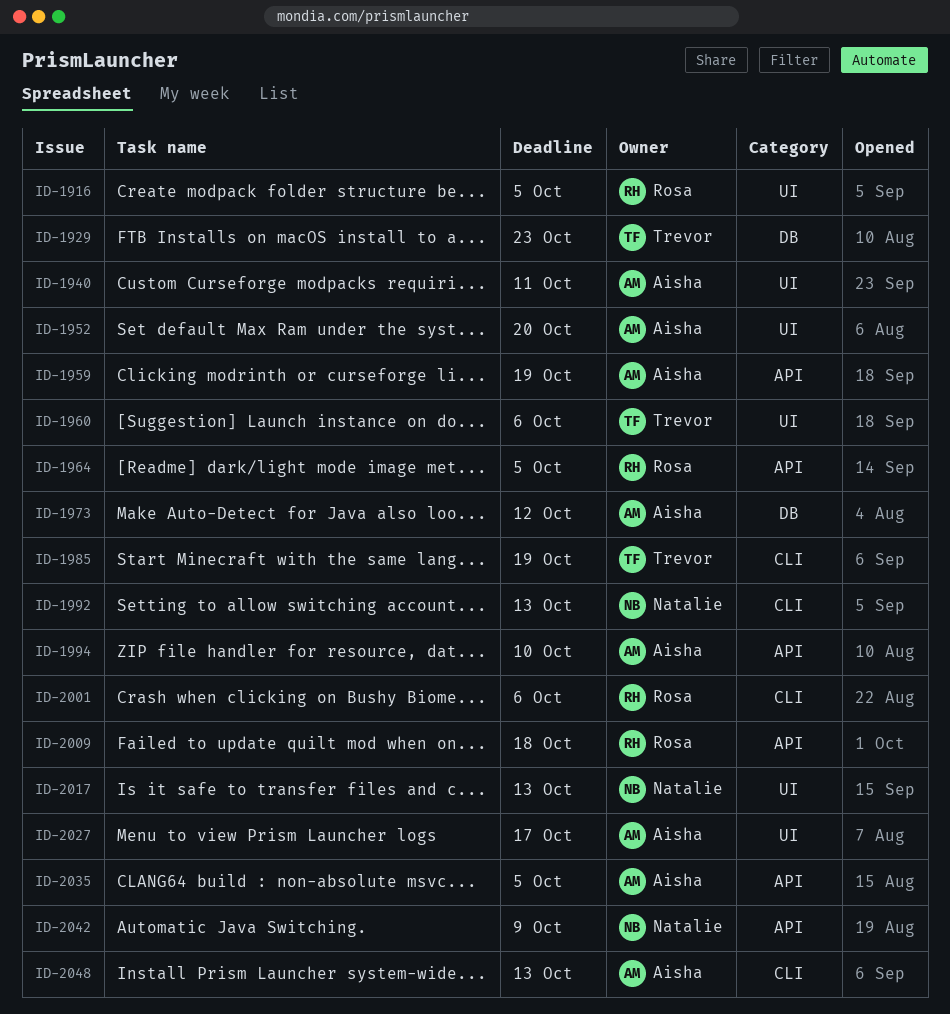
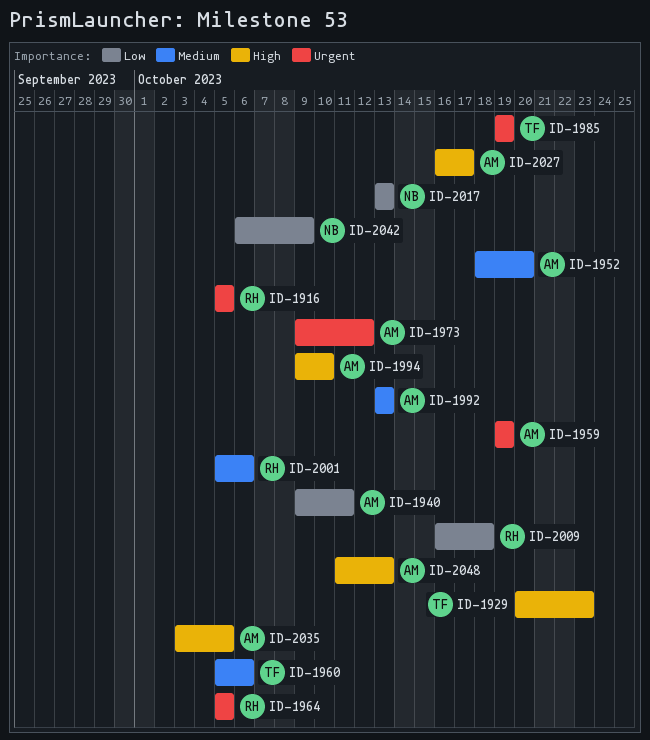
ID-1992, owner: Natalie -> Aisha

